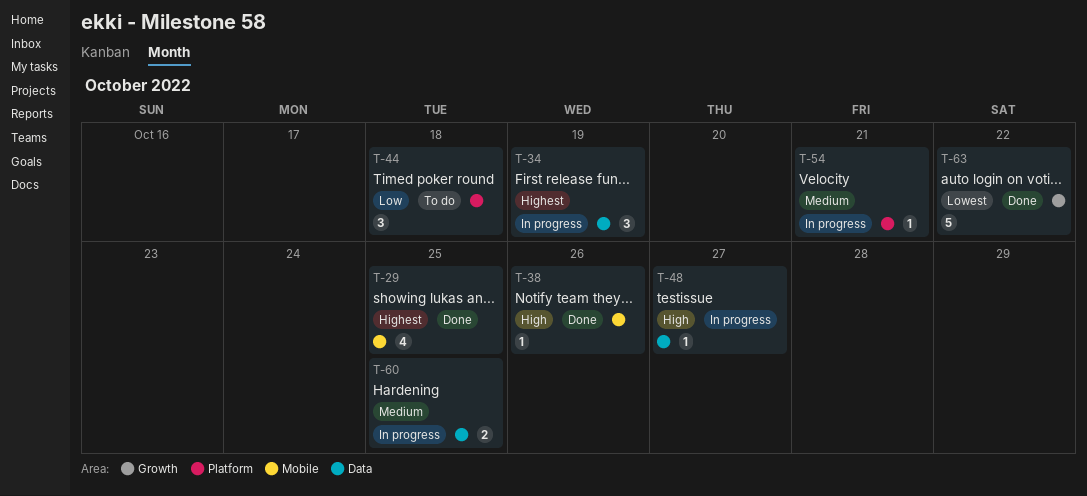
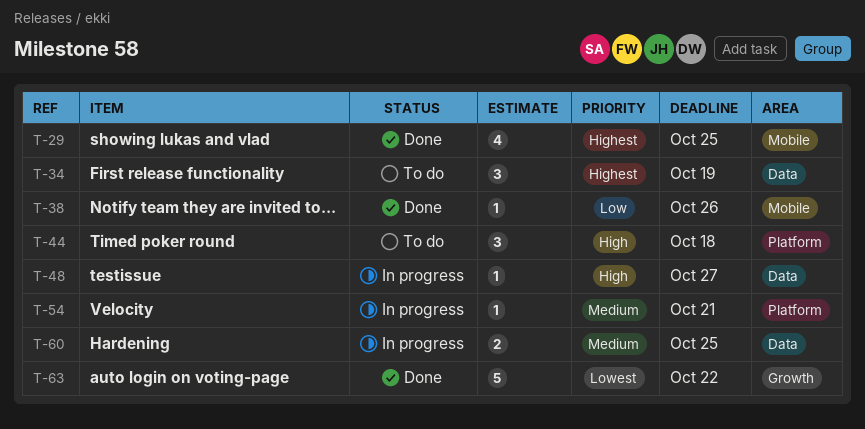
T-34, status: In progress -> To do
T-38, priority: High -> Low
T-44, priority: Low -> High

